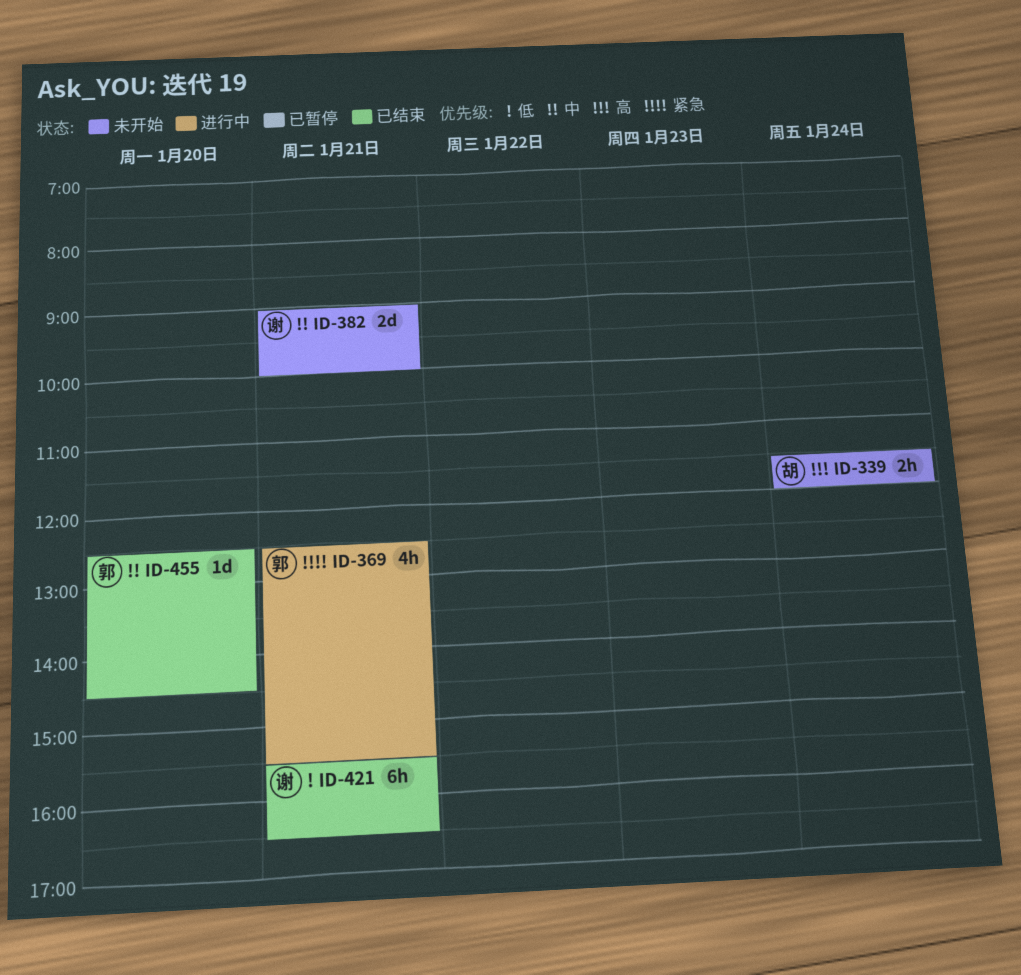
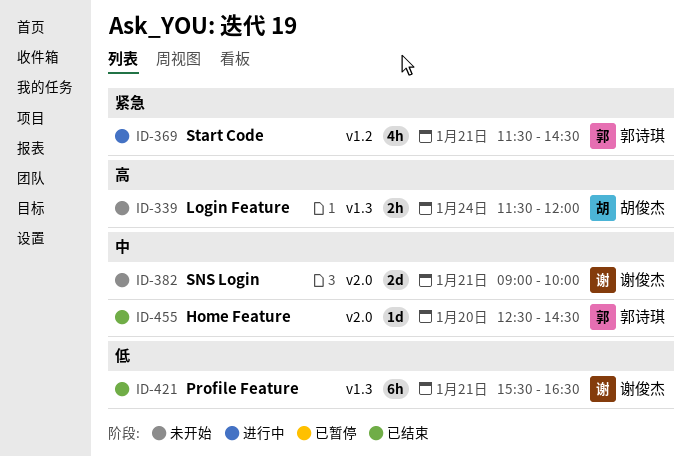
ID-369, begins: 12:30 -> 11:30
ID-369, ends: 15:30 -> 14:30

